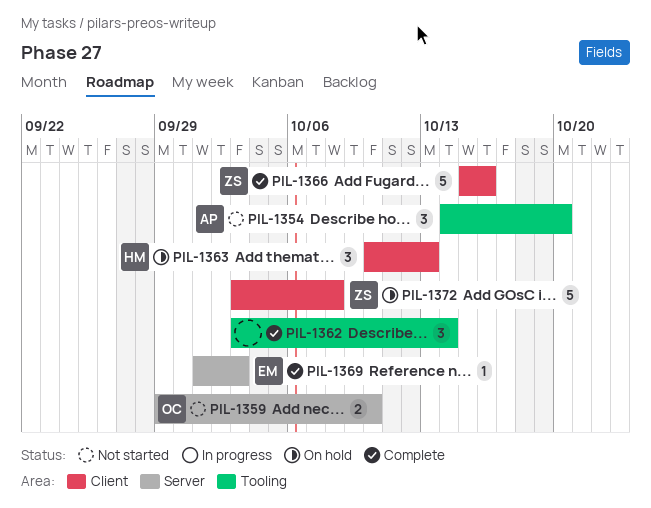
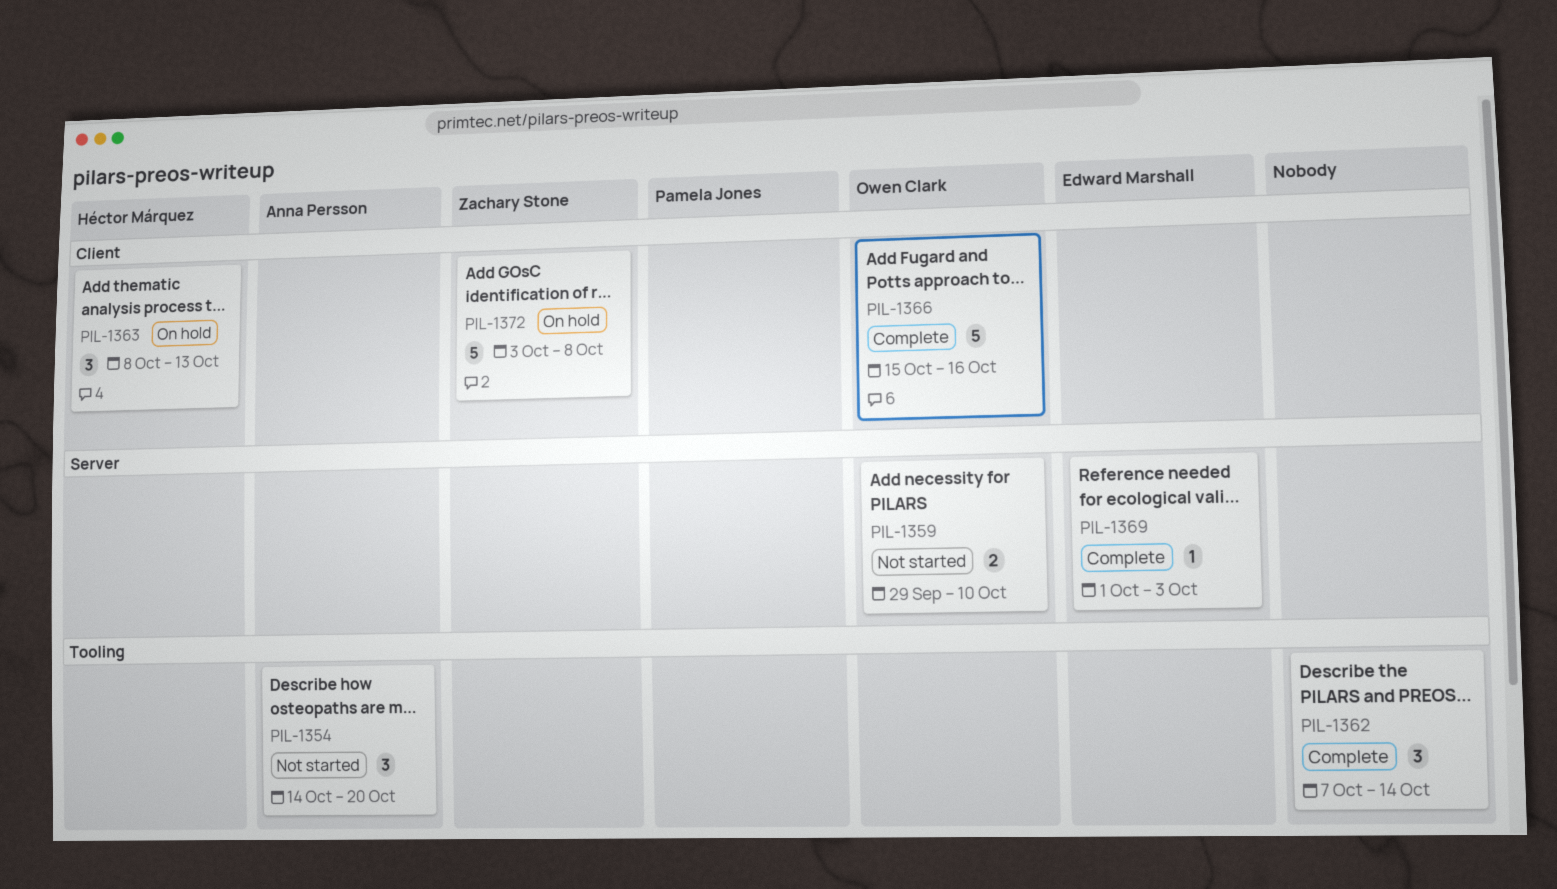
PIL-1362, start: Oct 3 -> Oct 7
PIL-1363, start: Oct 10 -> Oct 8
PIL-1366, owner: Zachary Stone -> Owen Clark

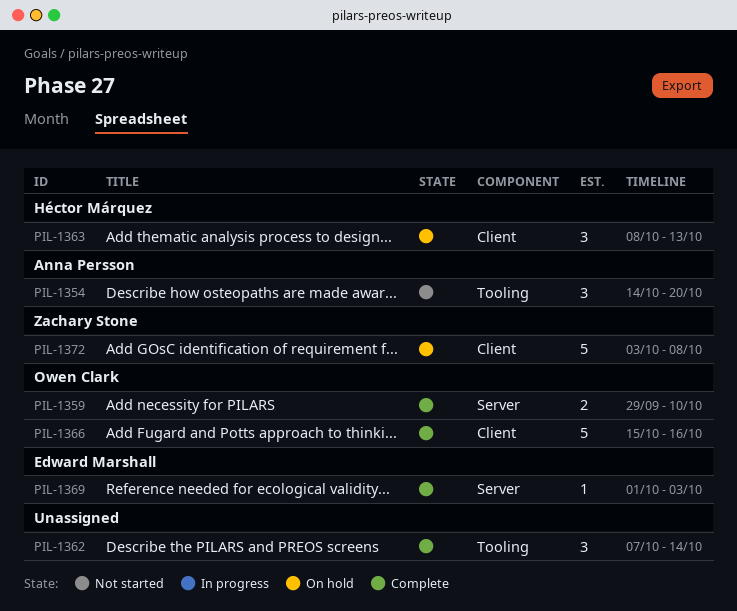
PIL-1359, status: Not started -> Complete

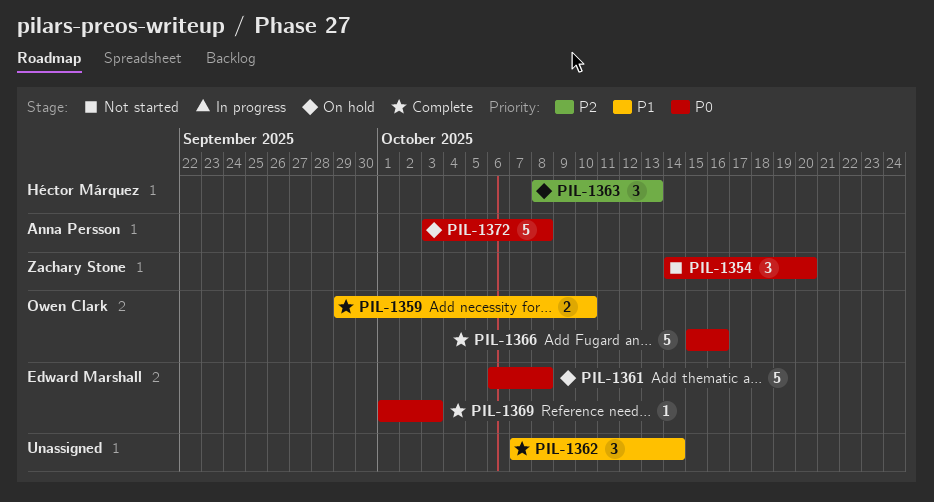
PIL-1354, owner: Anna Persson -> Zachary Stone
PIL-1361: none -> present
PIL-1372, owner: Zachary Stone -> Anna Persson

